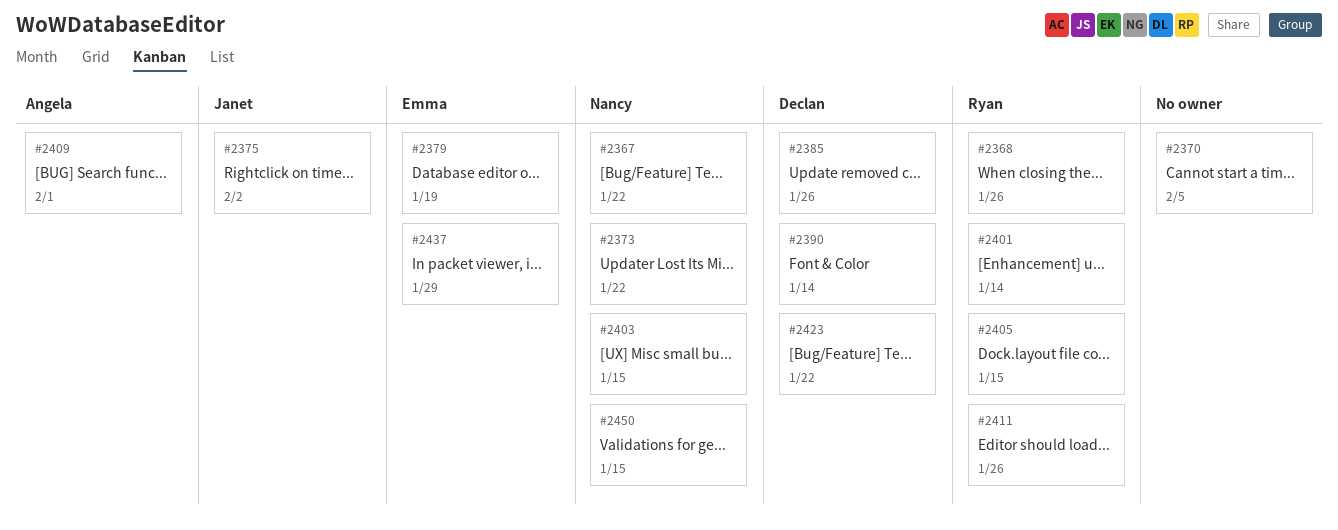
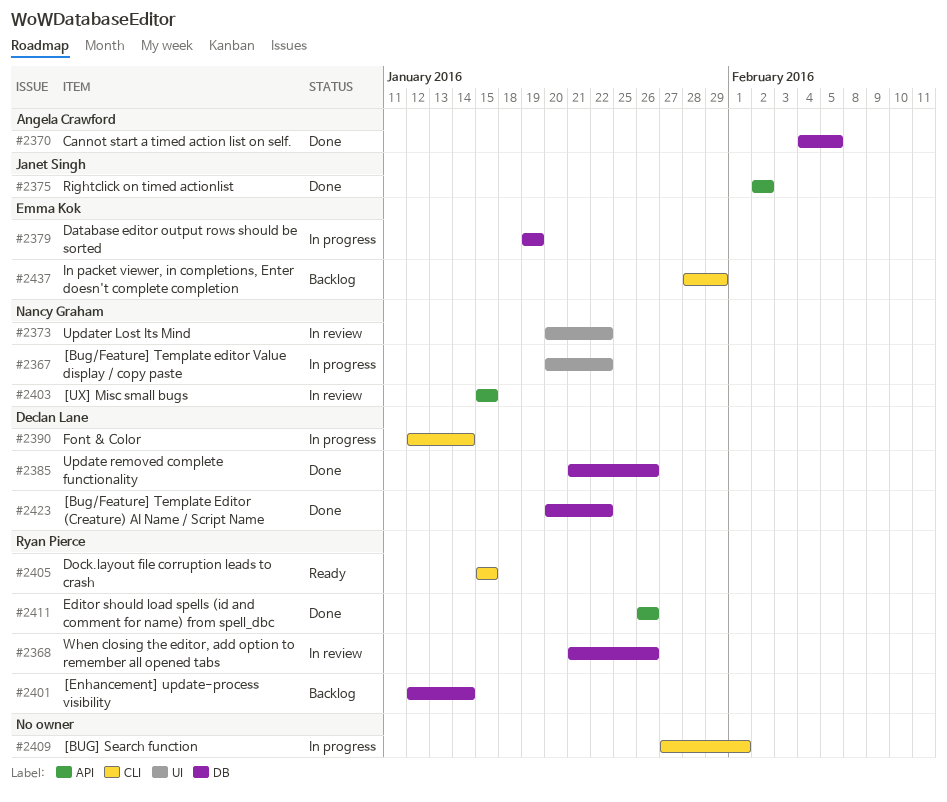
#2370, owner: none -> Angela Crawford
#2409, owner: Angela Crawford -> none
#2450: present -> none

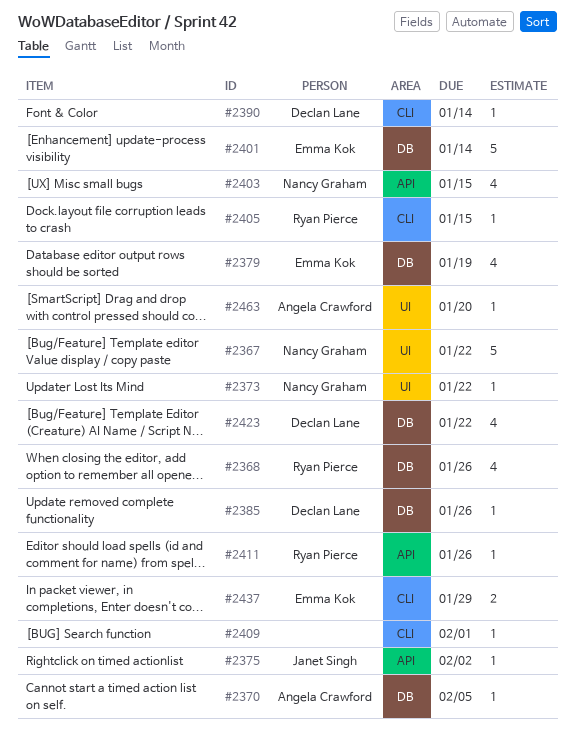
#2401, owner: Ryan Pierce -> Emma Kok
#2463: none -> present

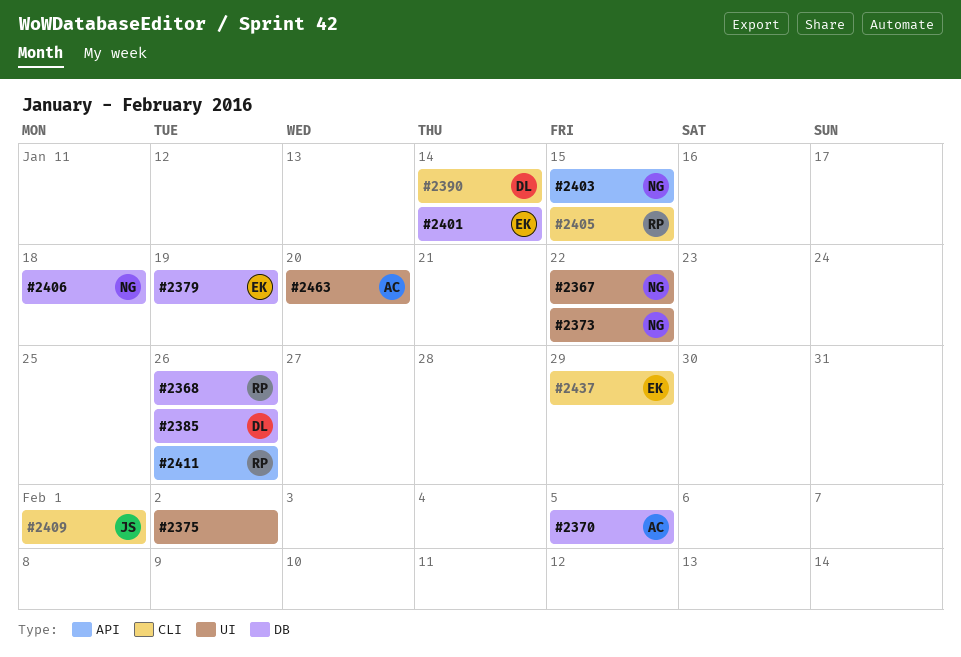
#2375, owner: Janet Singh -> none
#2375, label: API -> UI
#2406: none -> present
#2409, owner: none -> Janet Singh
#2423: present -> none

